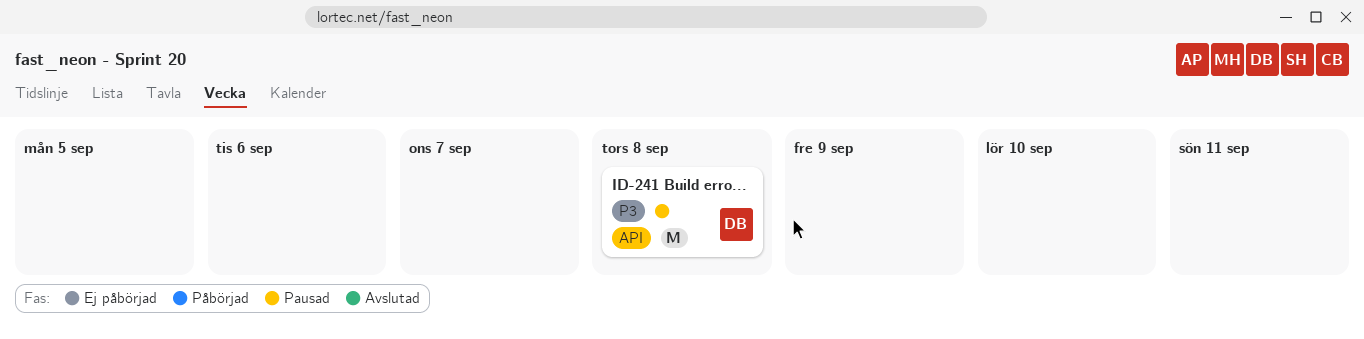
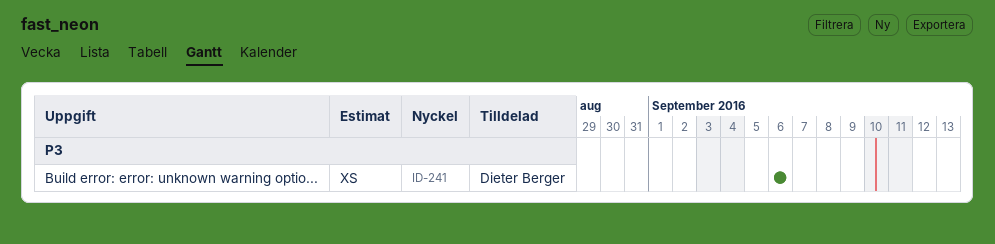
ID-241, estimate: M -> XS
ID-241, due: Sep 8 -> Sep 6

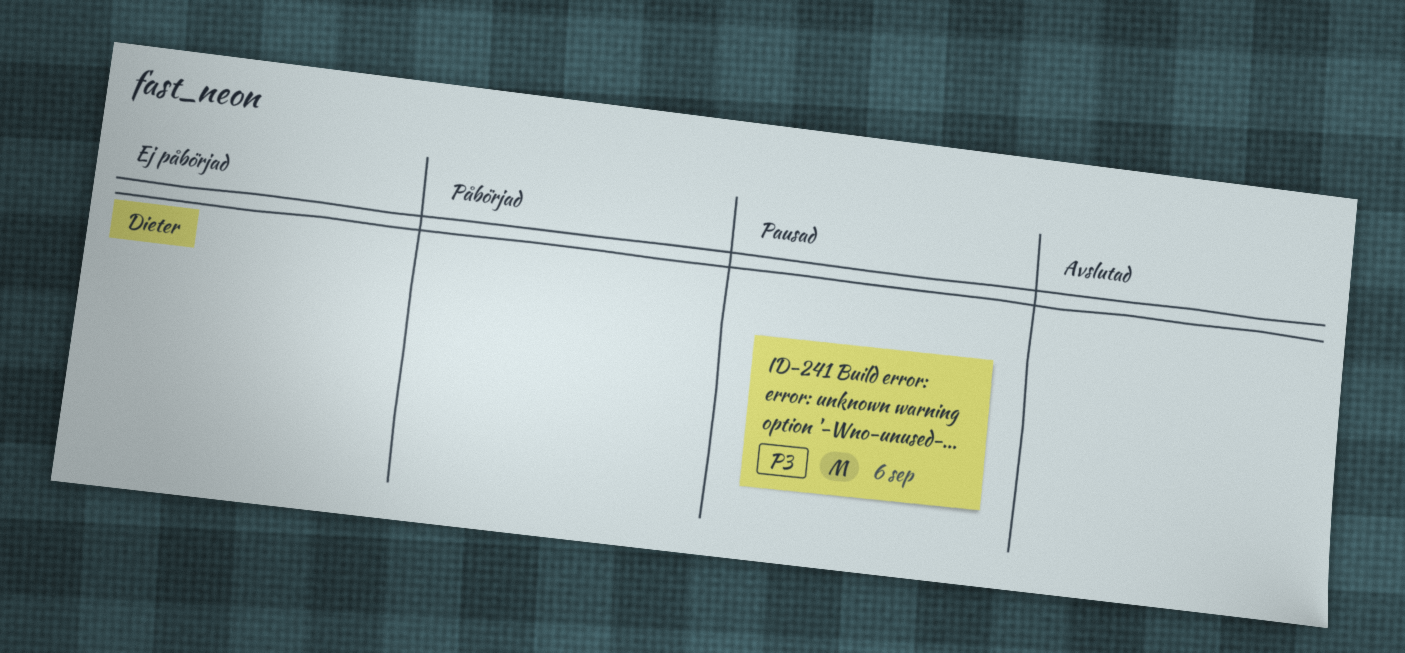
ID-241, estimate: XS -> M

